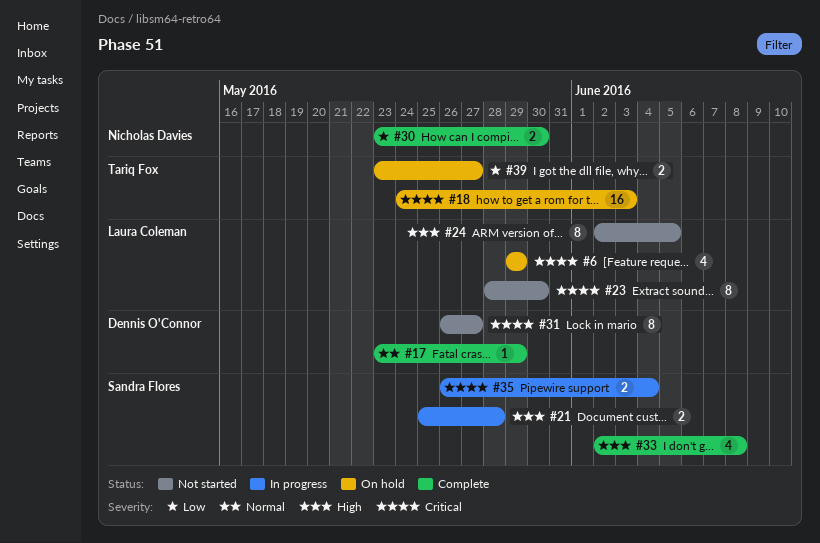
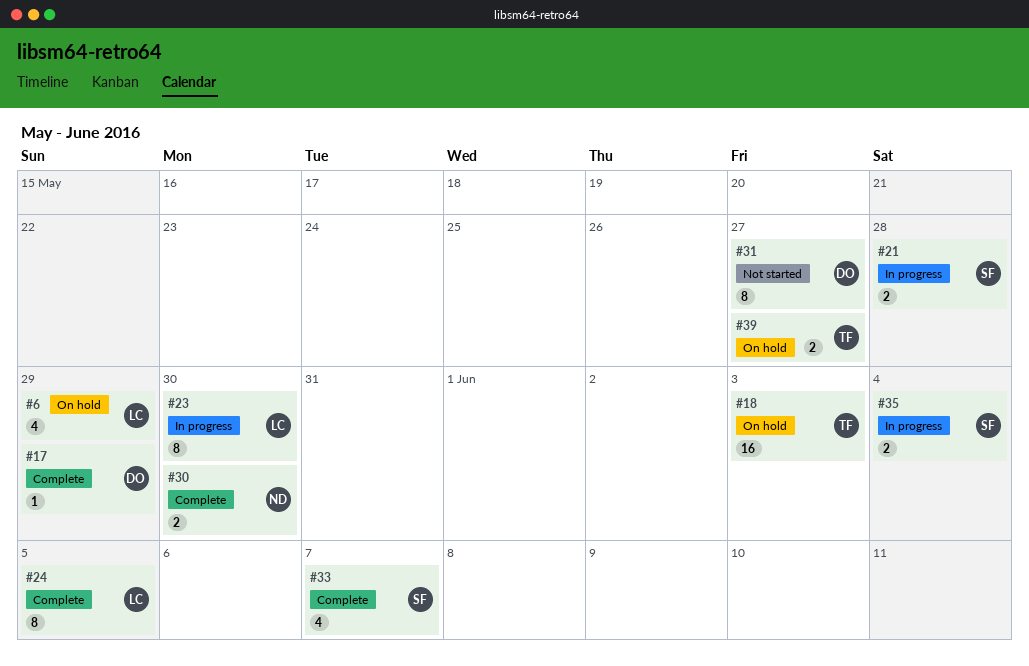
#23, status: Not started -> In progress
#24, status: Not started -> Complete
#33, due: Jun 8 -> Jun 7

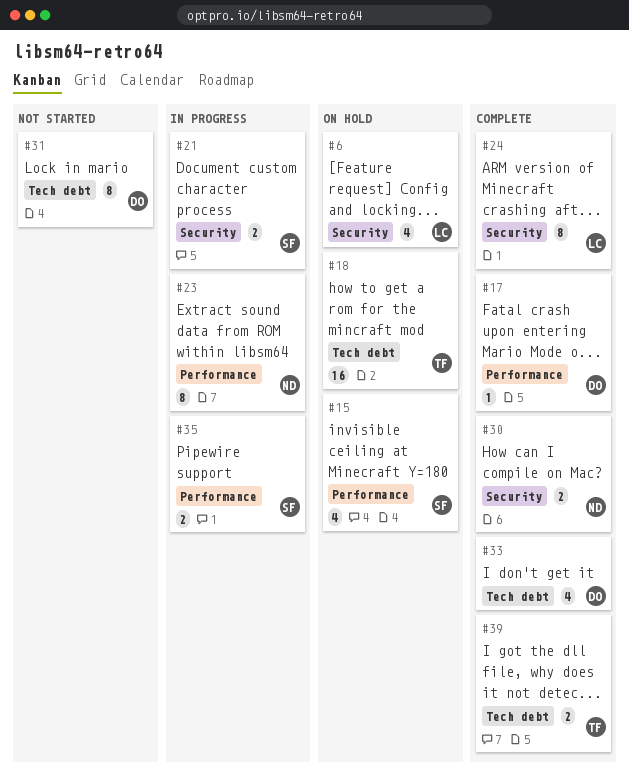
#15: none -> present
#23, owner: LC -> ND
#33, owner: SF -> DO
#39, status: On hold -> Complete

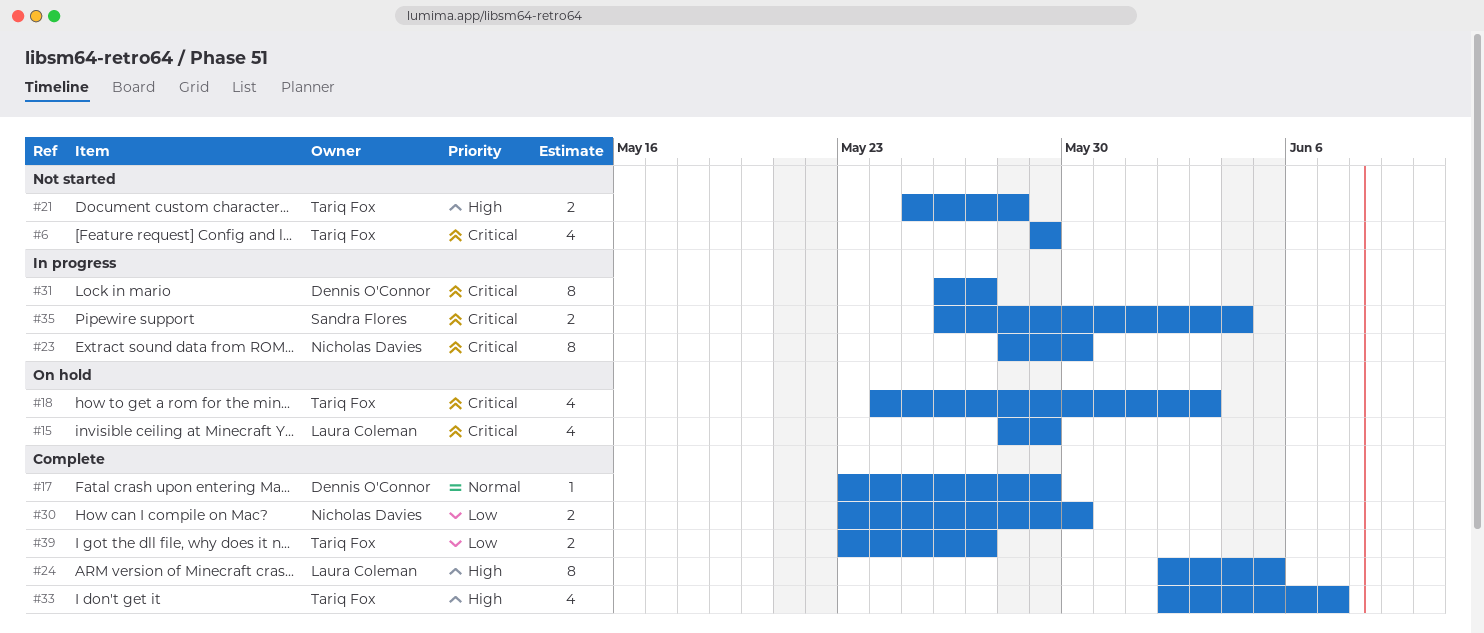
#6, status: On hold -> Not started
#6, owner: Laura Coleman -> Tariq Fox
#15, owner: Sandra Flores -> Laura Coleman
#18, estimate: 16 -> 4
#21, status: In progress -> Not started
#21, owner: Sandra Flores -> Tariq Fox
#31, status: Not started -> In progress
#33, owner: Dennis O'Connor -> Tariq Fox

